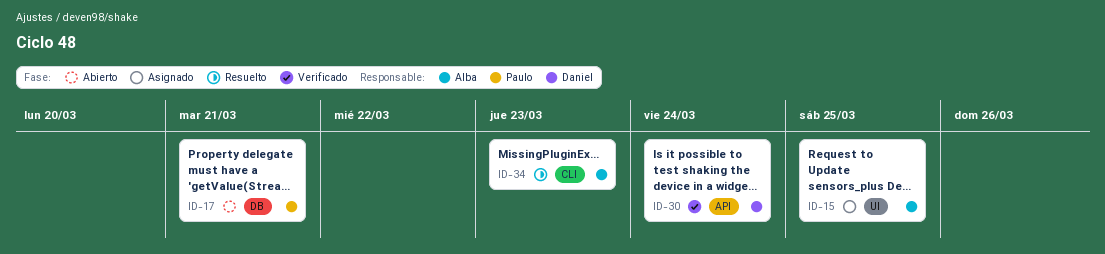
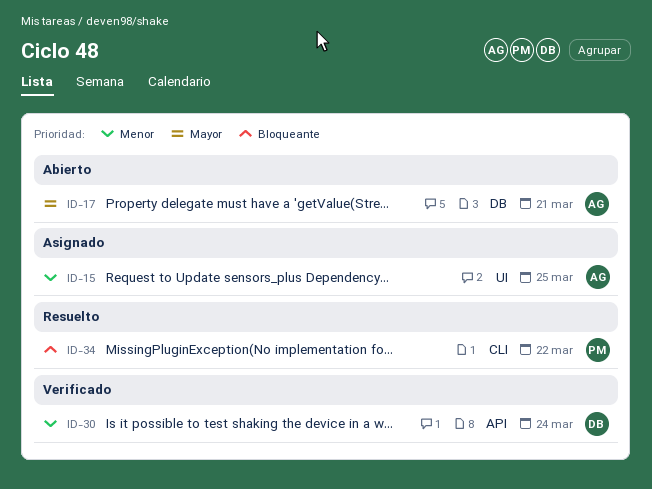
ID-17, owner: Paulo -> Alba
ID-34, owner: Alba -> Paulo
ID-34, due: Mar 23 -> Mar 22

